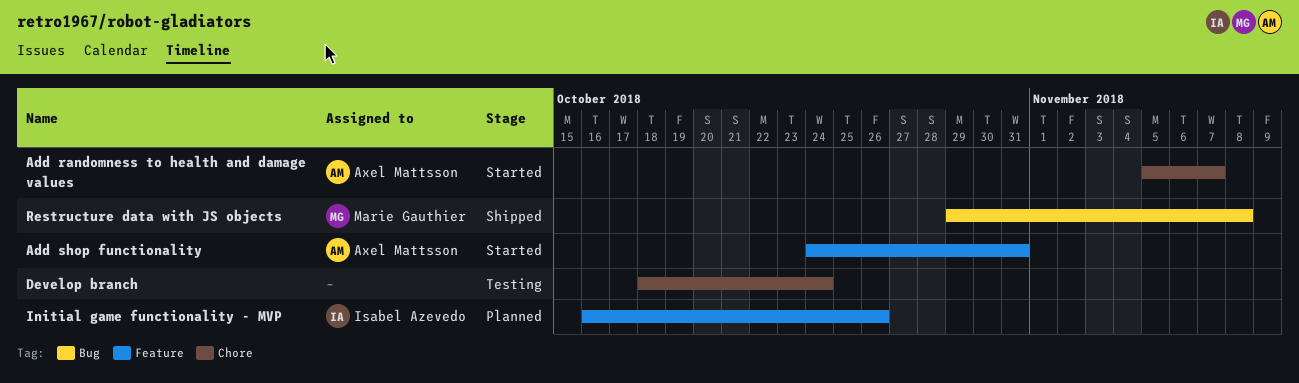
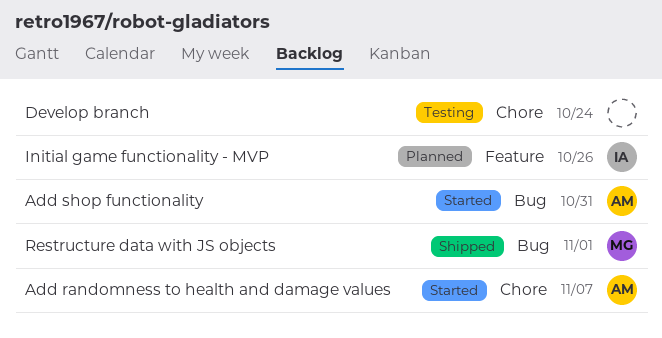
Add shop functionality, label: Feature -> Bug
Restructure data with JS objects, due: Nov 8 -> Nov 1

